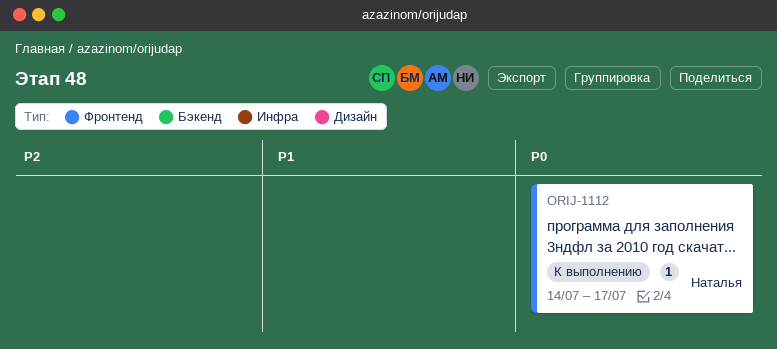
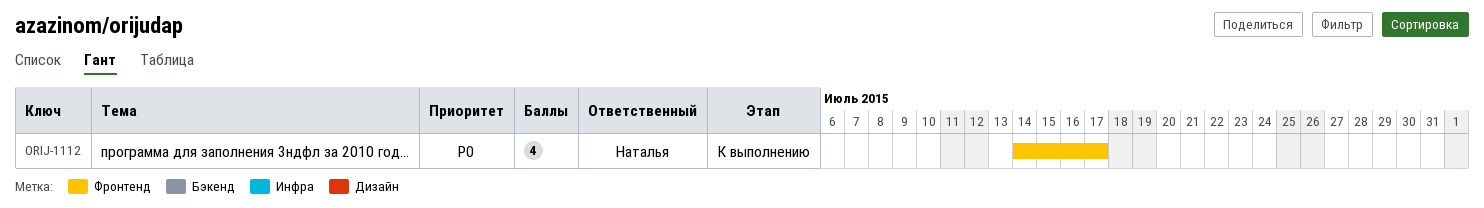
ORIJ-1112, estimate: 1 -> 4

